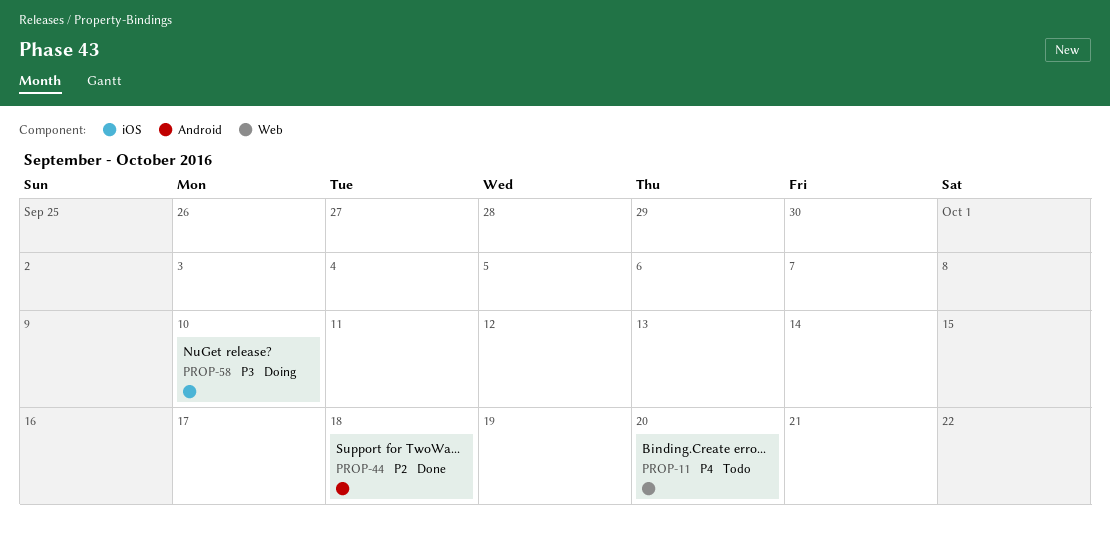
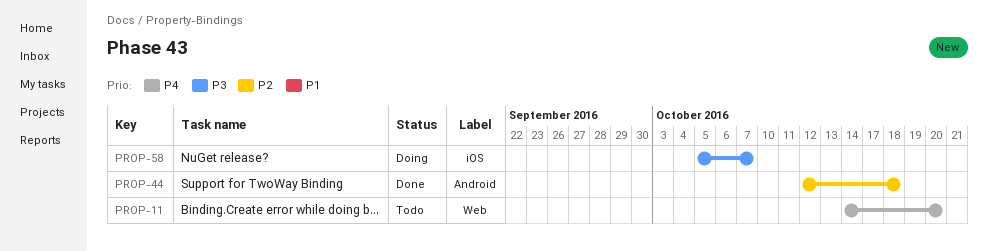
PROP-58, due: Oct 10 -> Oct 7

